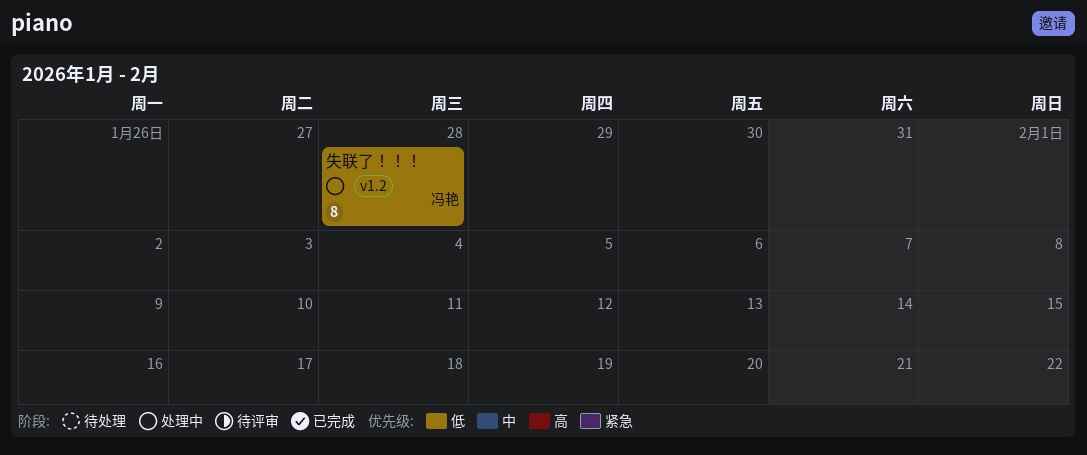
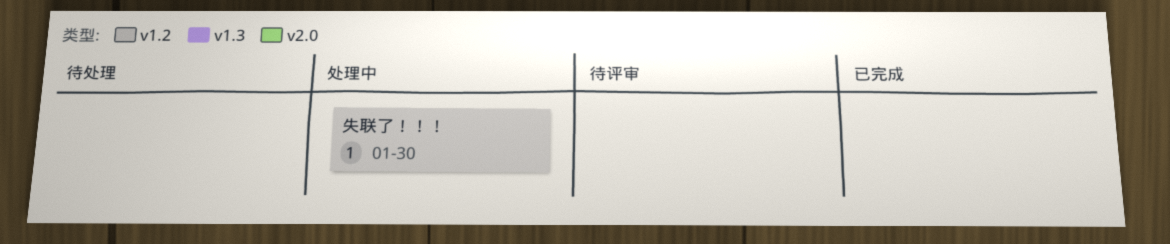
失联了！！！, estimate: 8 -> 1
失联了！！！, due: Jan 28 -> Jan 30

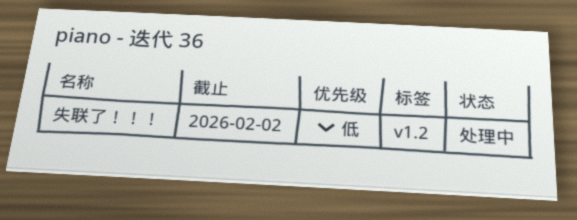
失联了！！！, due: Jan 30 -> Feb 2

